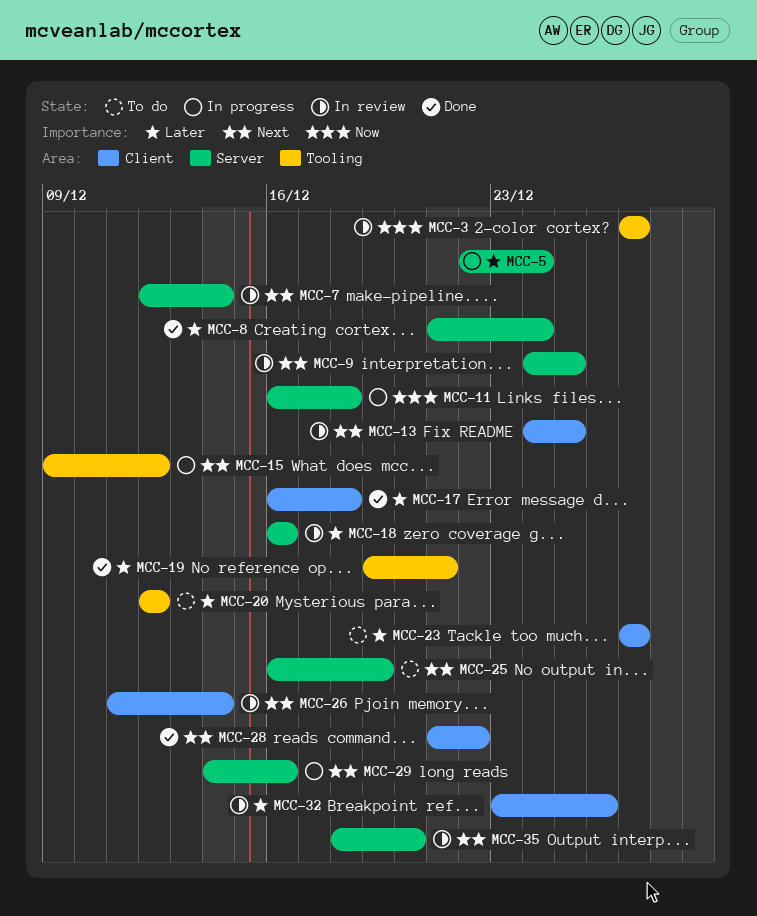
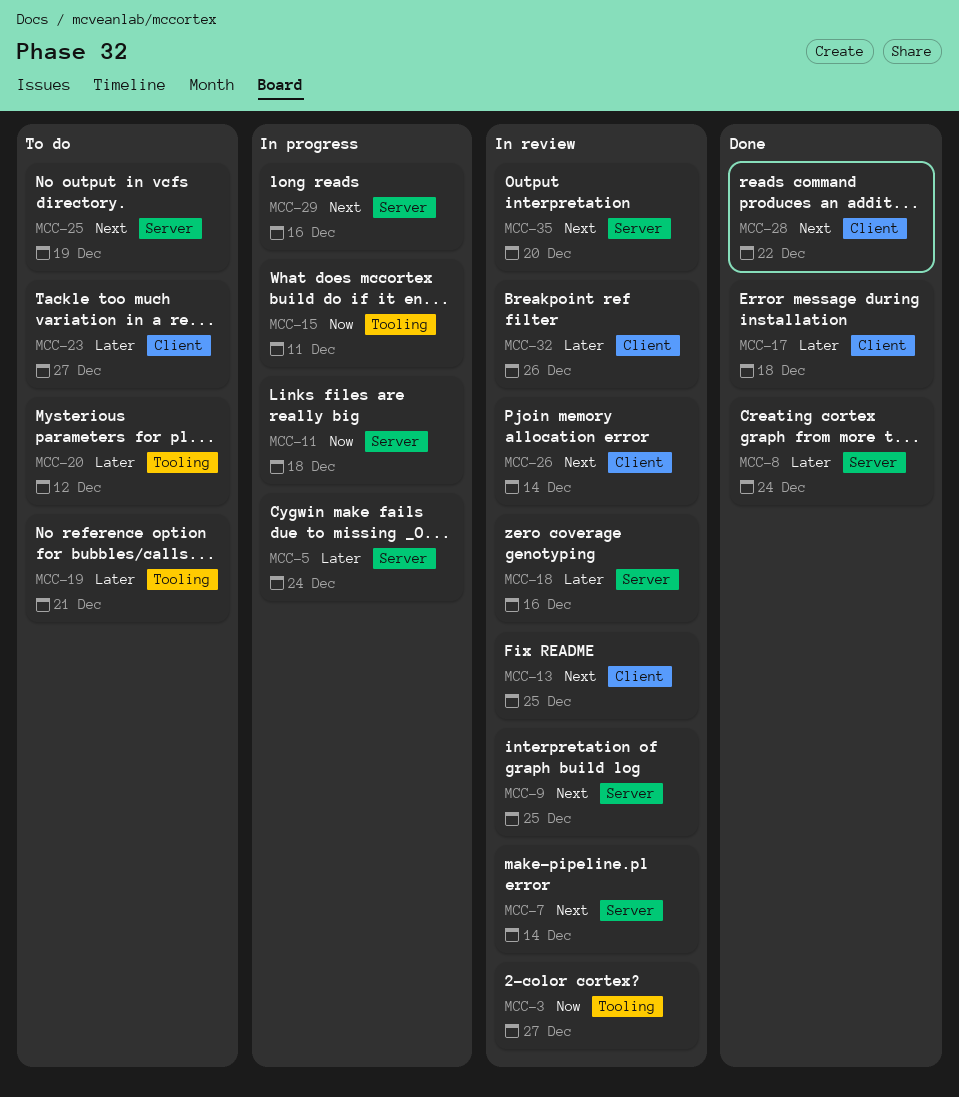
MCC-15, priority: Next -> Now
MCC-15, due: Dec 12 -> Dec 11
MCC-19, status: Done -> To do

